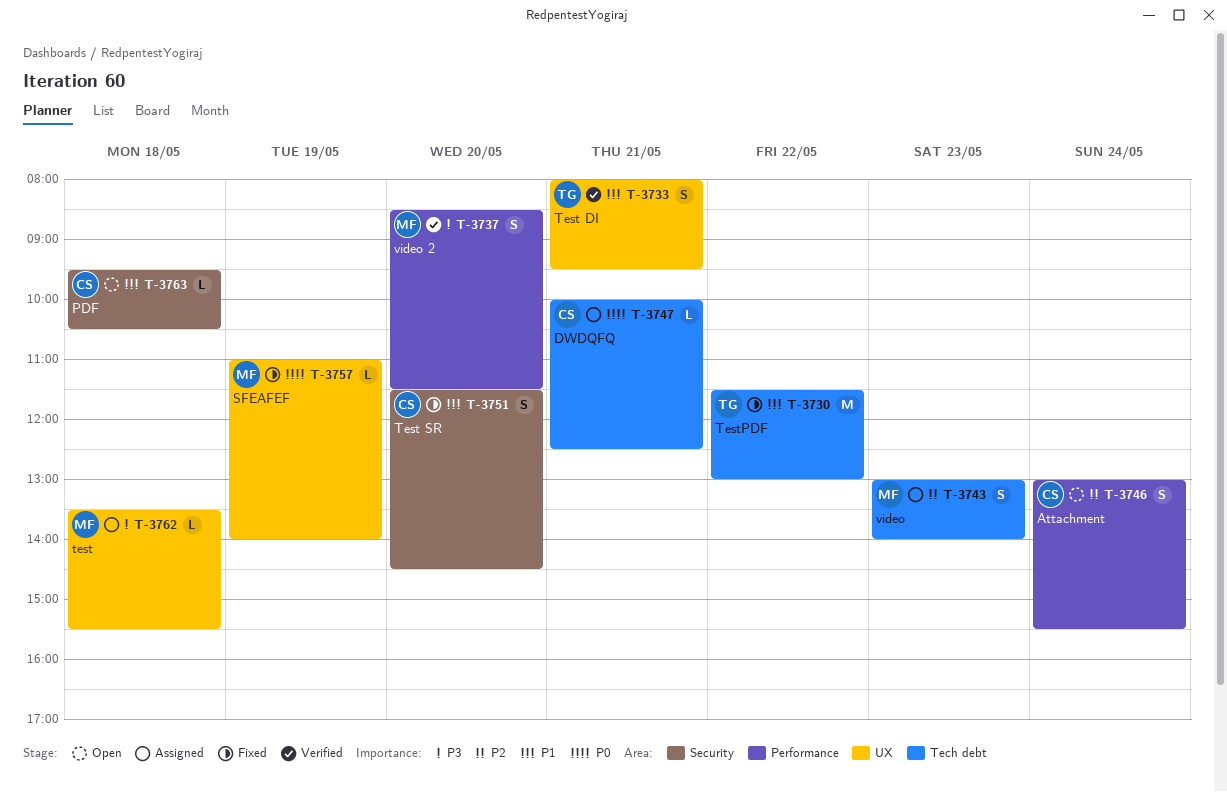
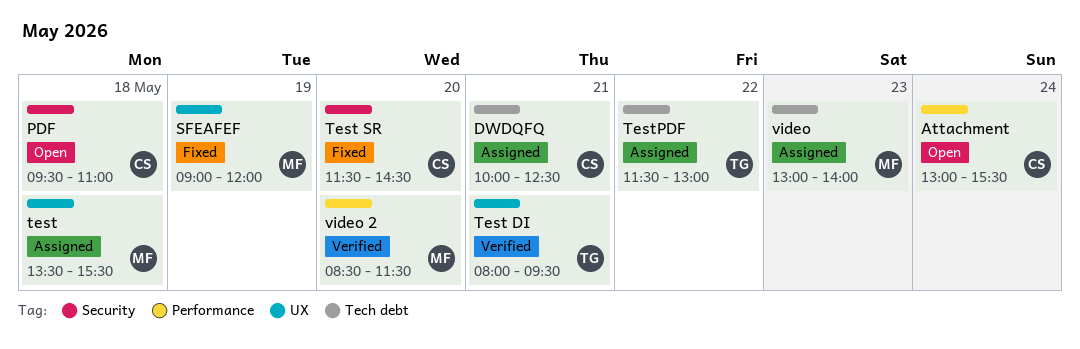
PDF, ends: 10:30 -> 11:00
SFEAFEF, begins: 11:00 -> 09:00
SFEAFEF, ends: 14:00 -> 12:00
TestPDF, status: Fixed -> Assigned

